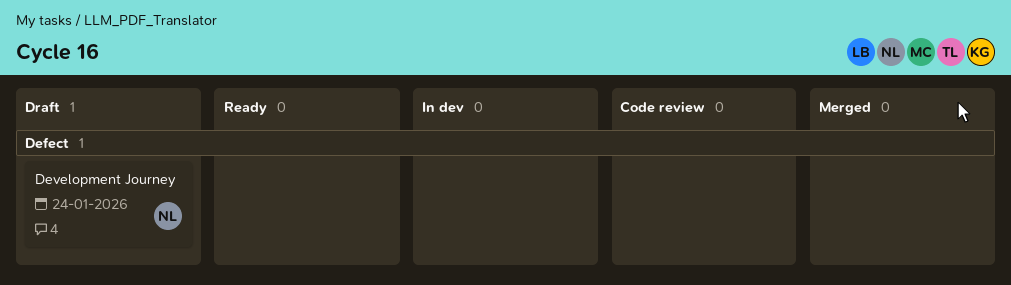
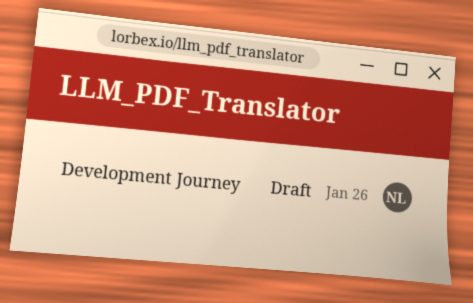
Development Journey, due: Jan 24 -> Jan 26

